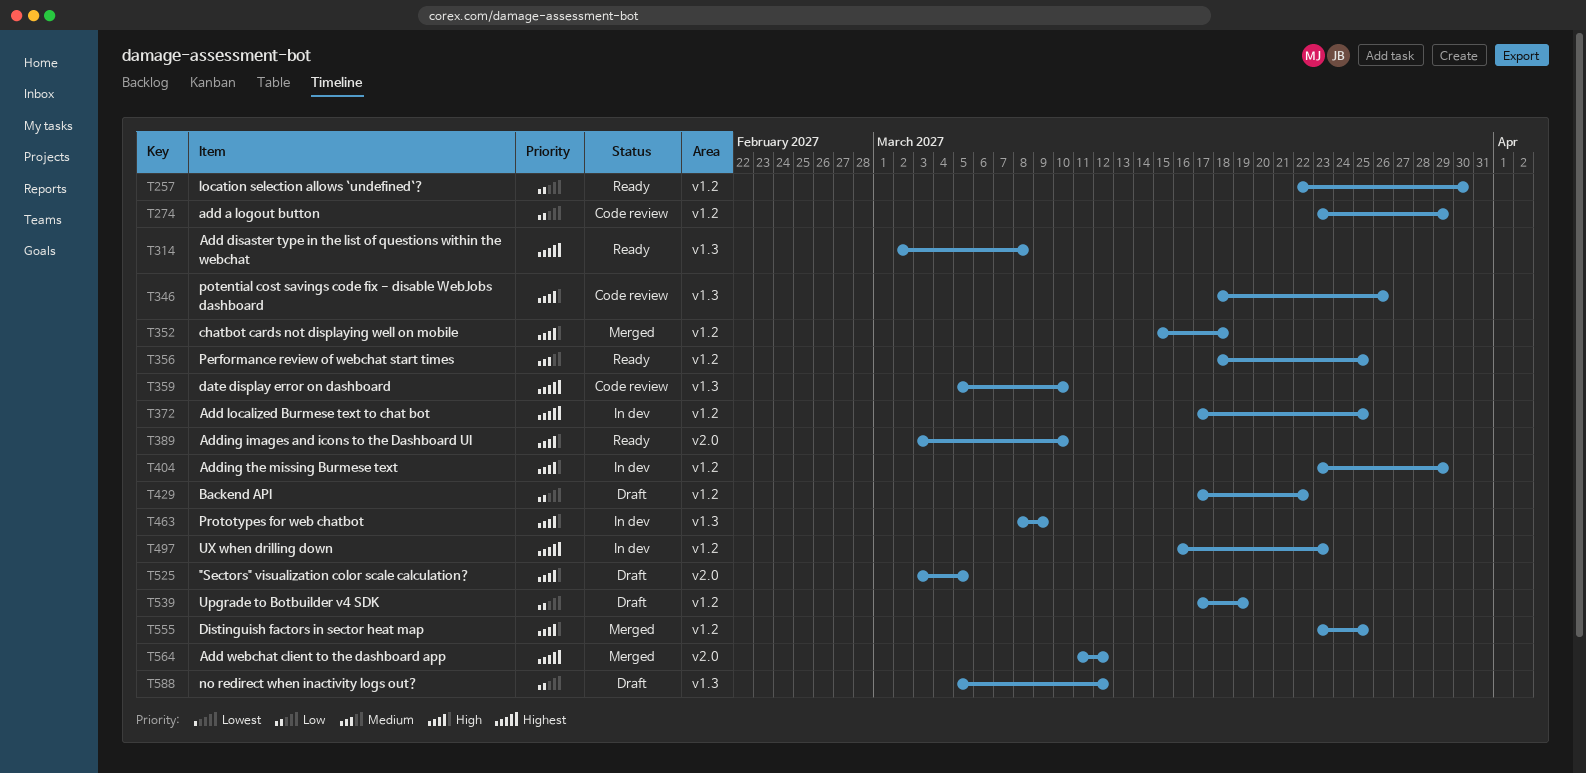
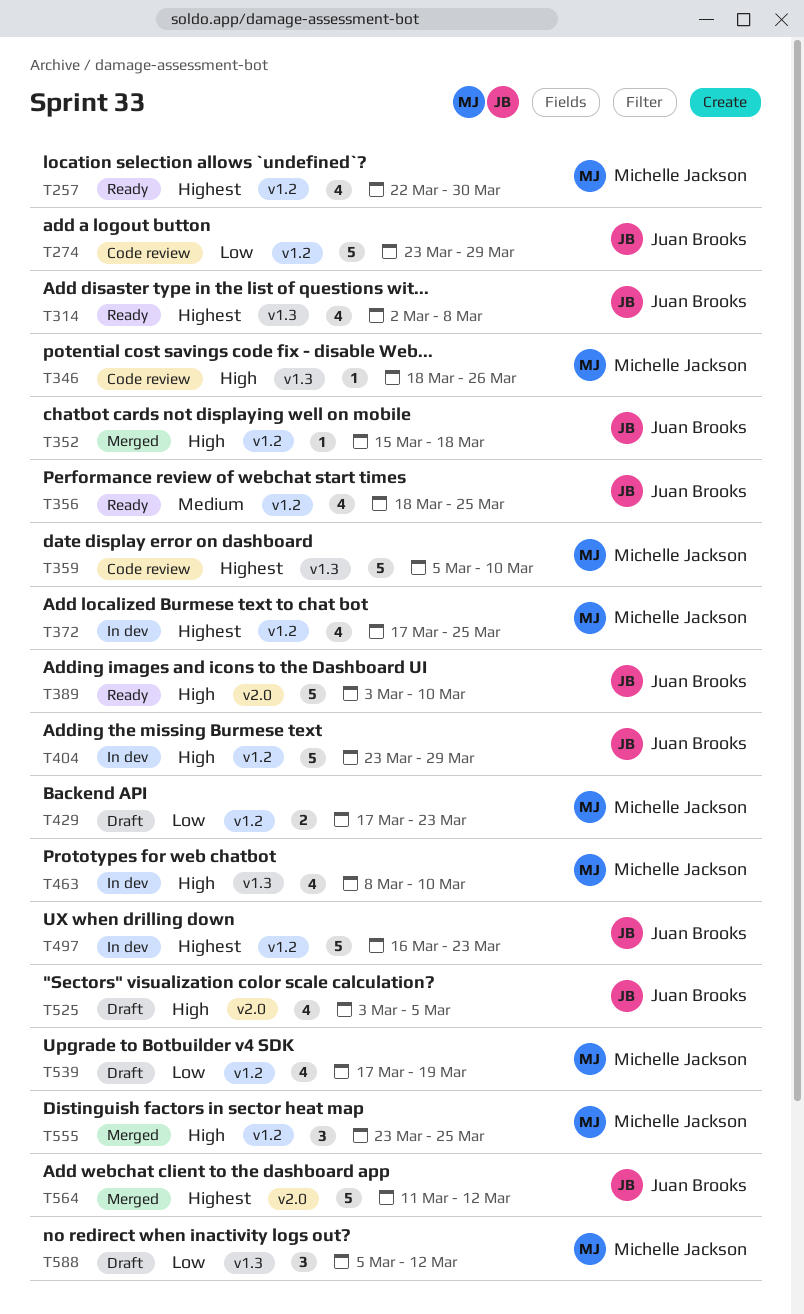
T257, priority: Low -> Highest
T429, due: Mar 22 -> Mar 23
T463, due: Mar 9 -> Mar 10

